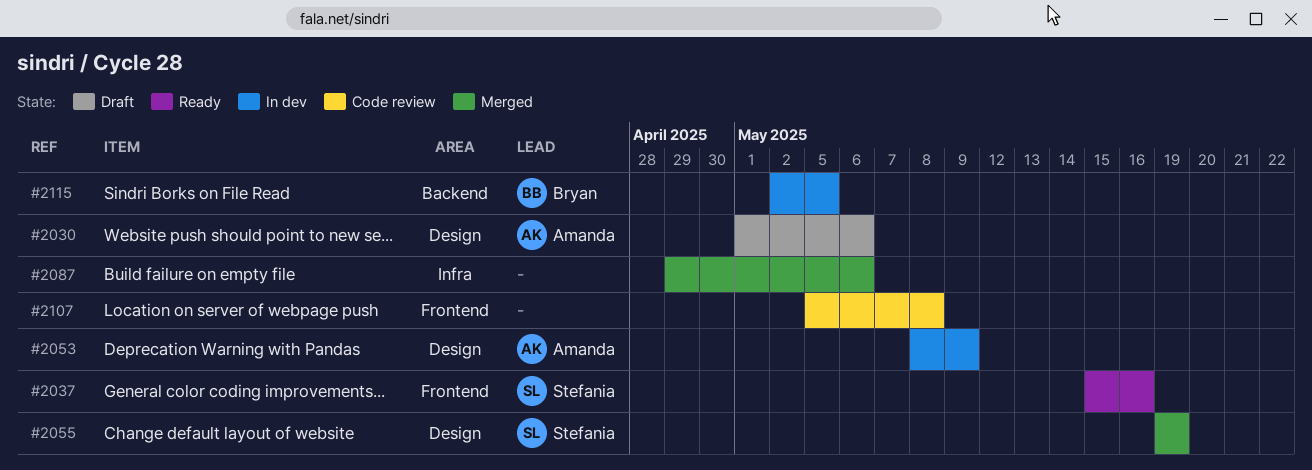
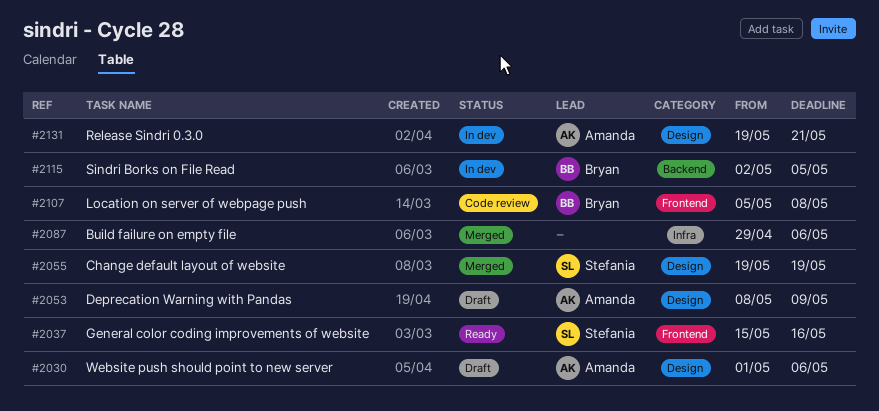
#2053, status: In dev -> Draft
#2107, owner: none -> Bryan
#2131: none -> present

